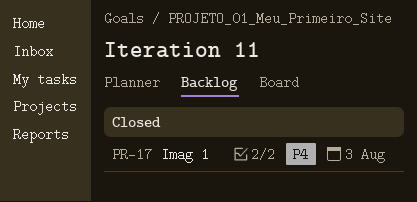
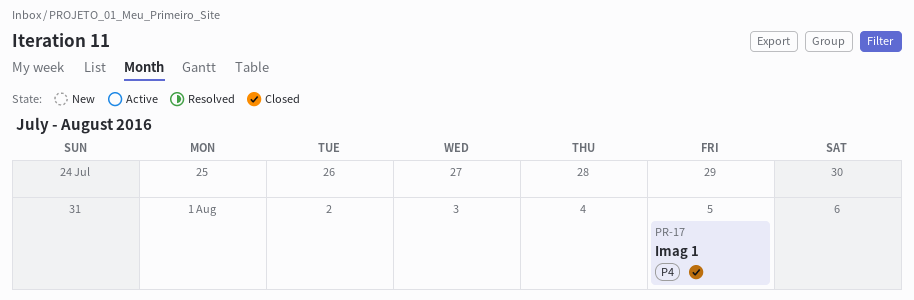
PR-17, due: Aug 3 -> Aug 5

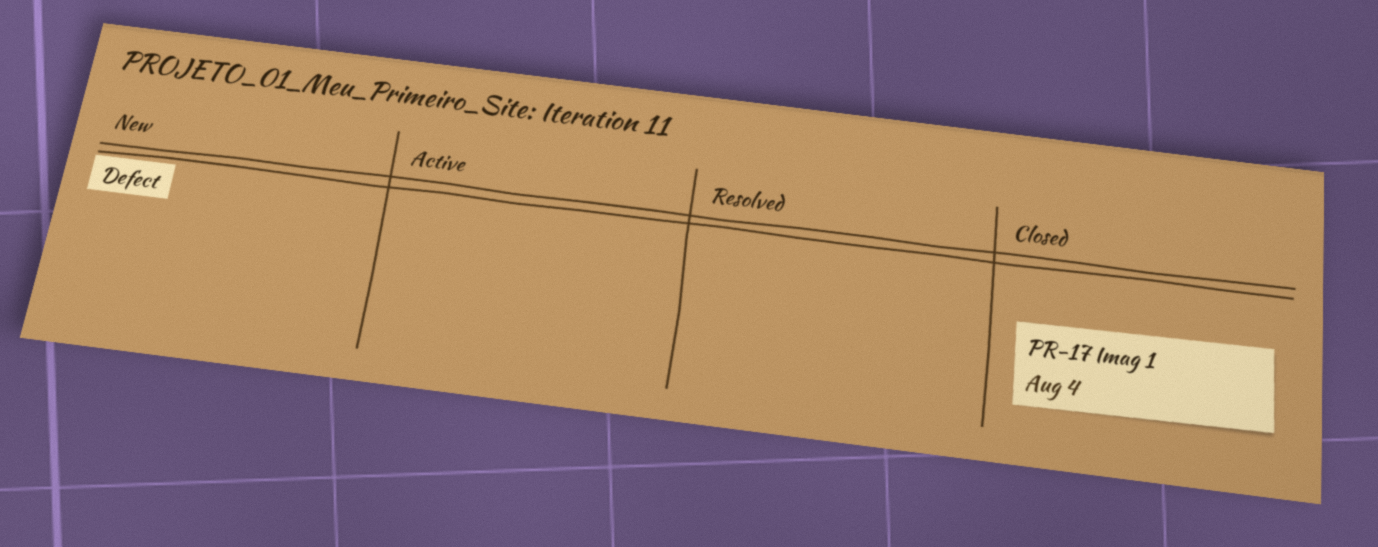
PR-17, due: Aug 5 -> Aug 4

